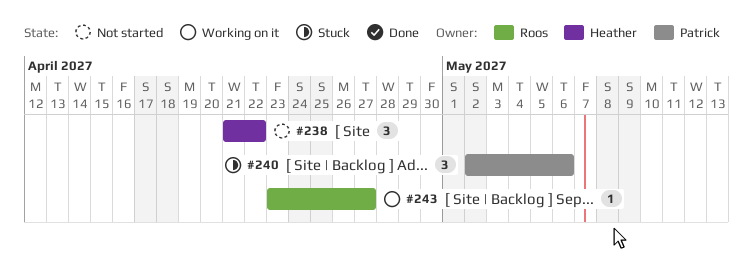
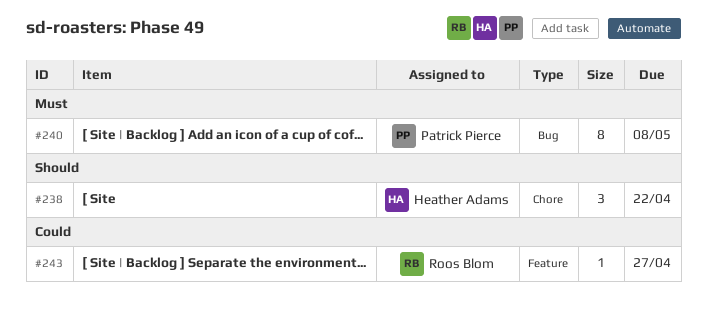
#240, estimate: 3 -> 8
#240, due: May 6 -> May 8

